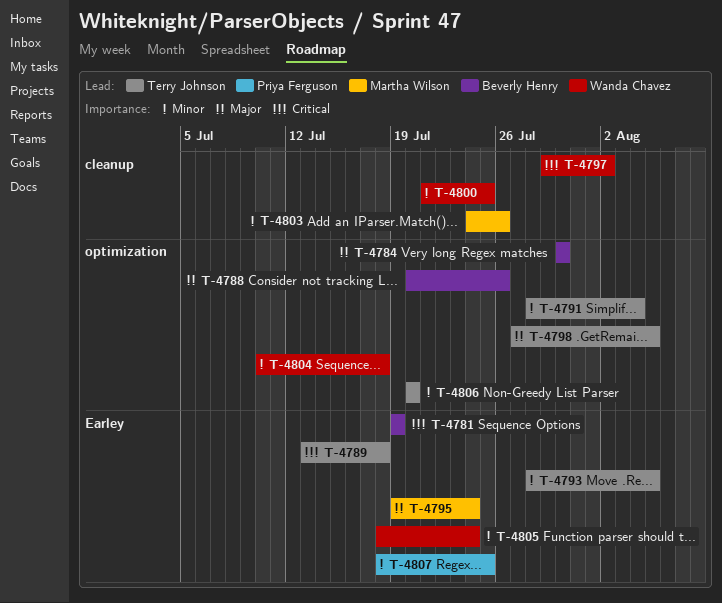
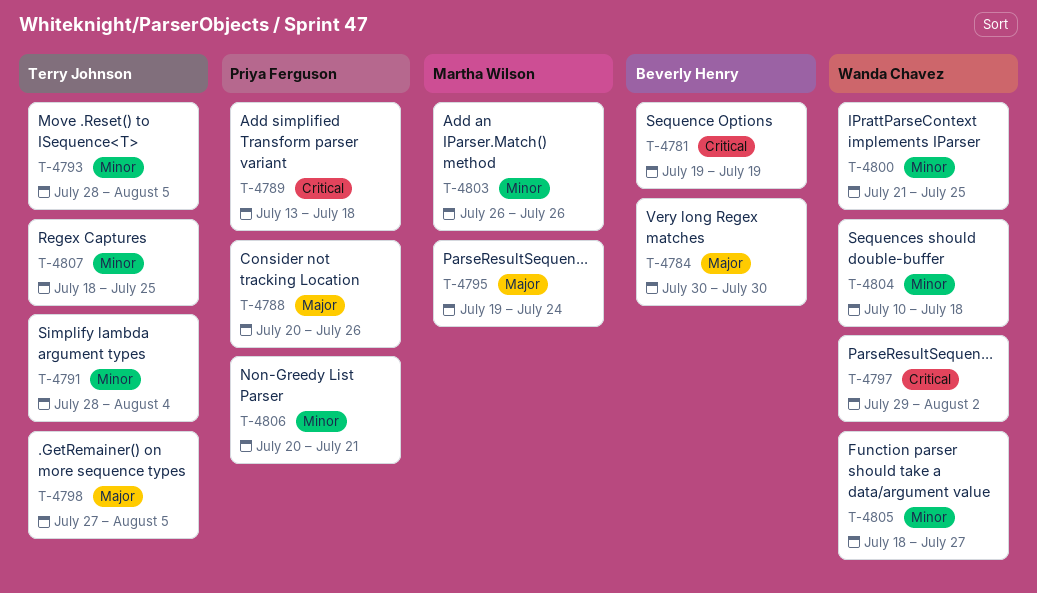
T-4788, owner: Beverly Henry -> Priya Ferguson
T-4789, owner: Terry Johnson -> Priya Ferguson
T-4803, start: Jul 24 -> Jul 26
T-4805, due: Jul 24 -> Jul 27
T-4806, owner: Terry Johnson -> Priya Ferguson
T-4806, due: Jul 20 -> Jul 21
T-4807, owner: Priya Ferguson -> Terry Johnson

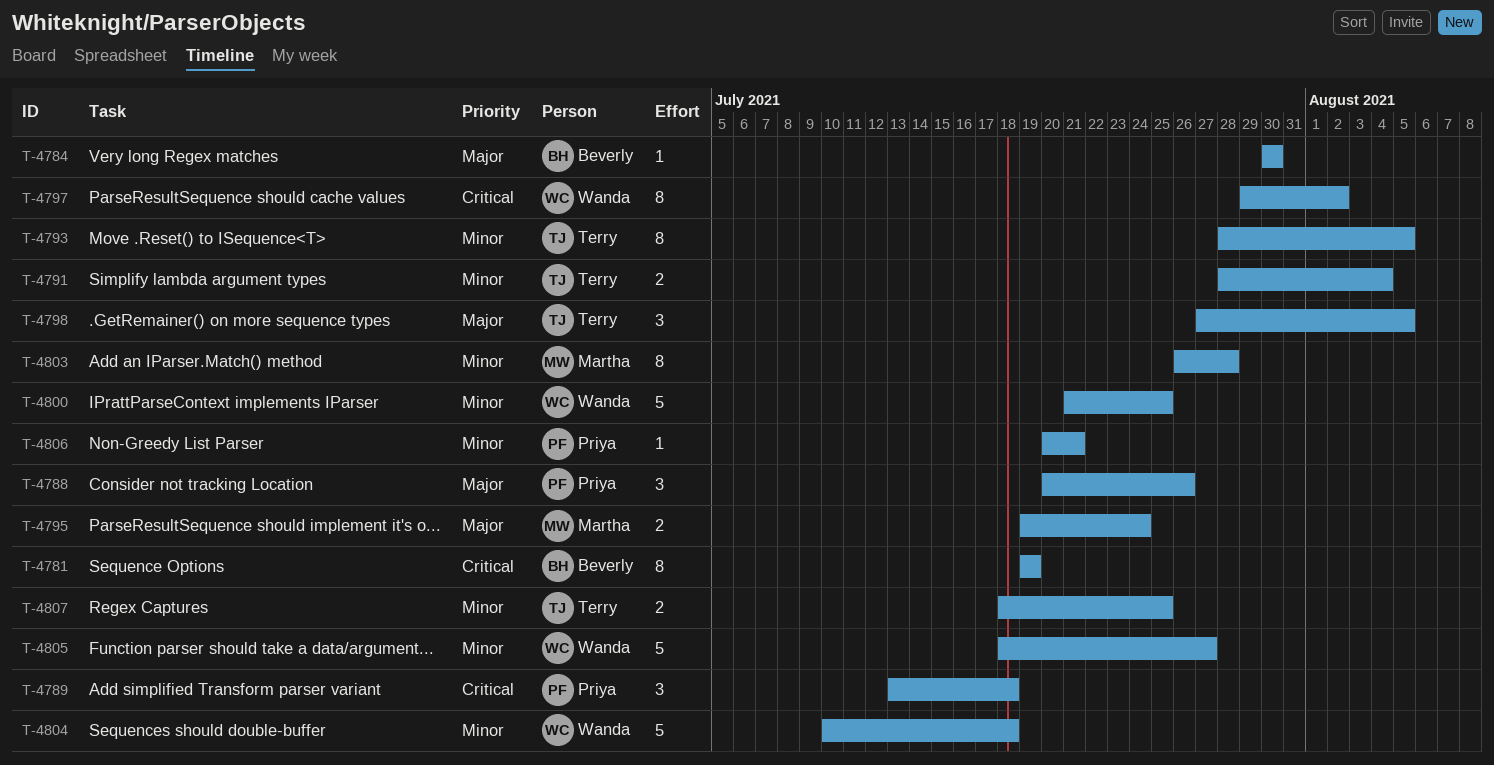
T-4803, due: Jul 26 -> Jul 28

